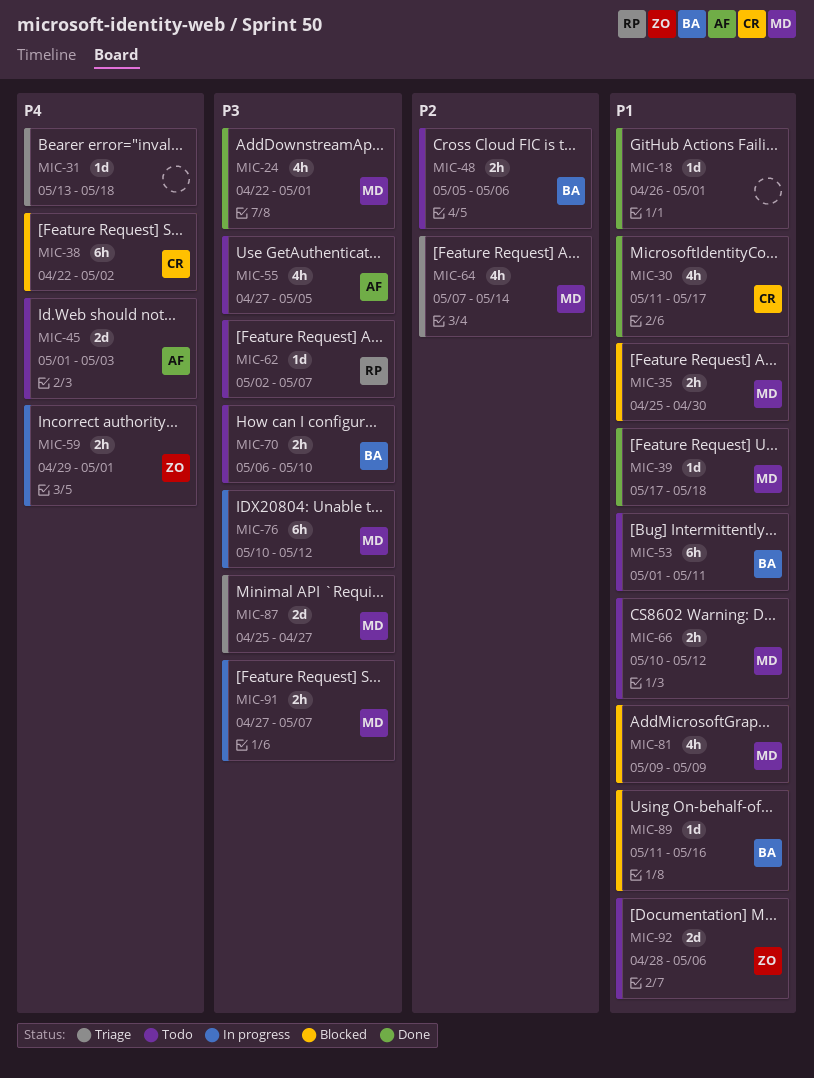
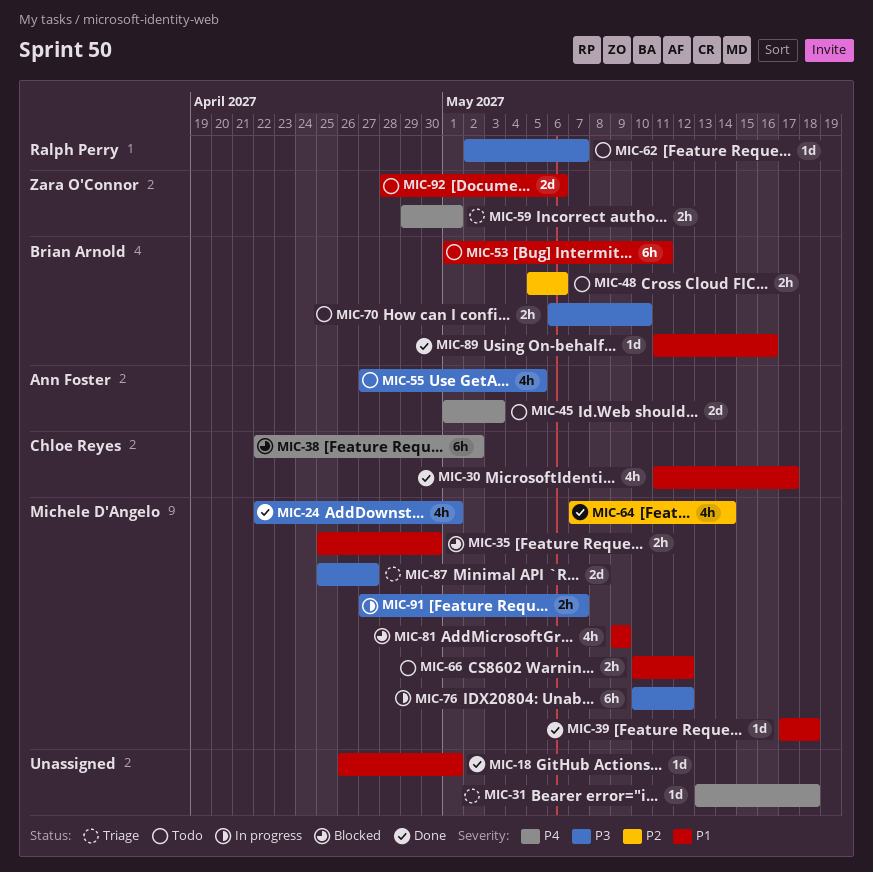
MIC-59, status: In progress -> Triage
MIC-64, status: Triage -> Done
MIC-89, status: Blocked -> Done

